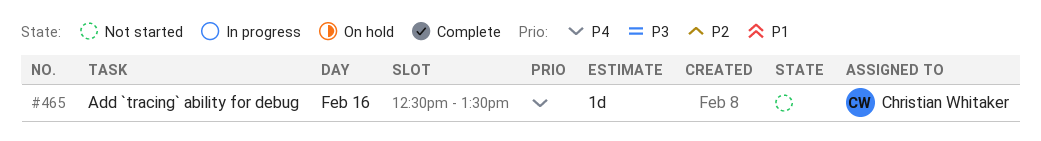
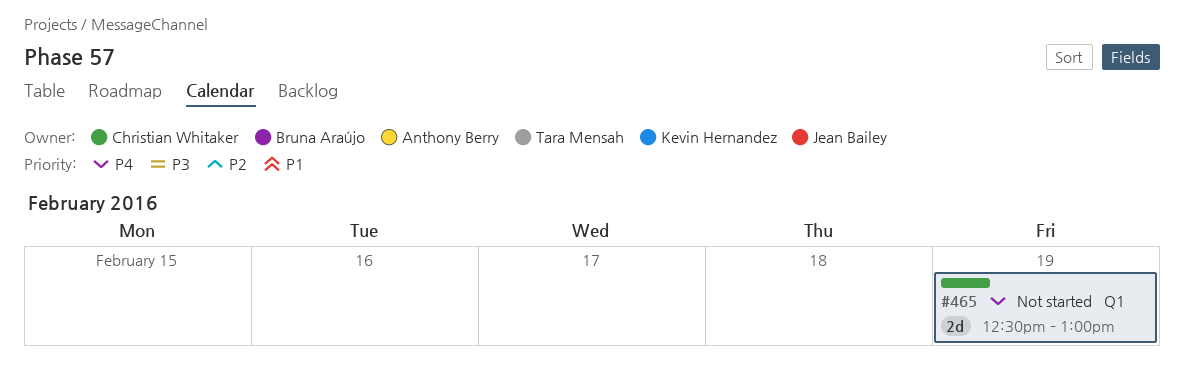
#465, estimate: 1d -> 2d
#465, day: Feb 16 -> Feb 19
#465, ends: 13:30 -> 13:00

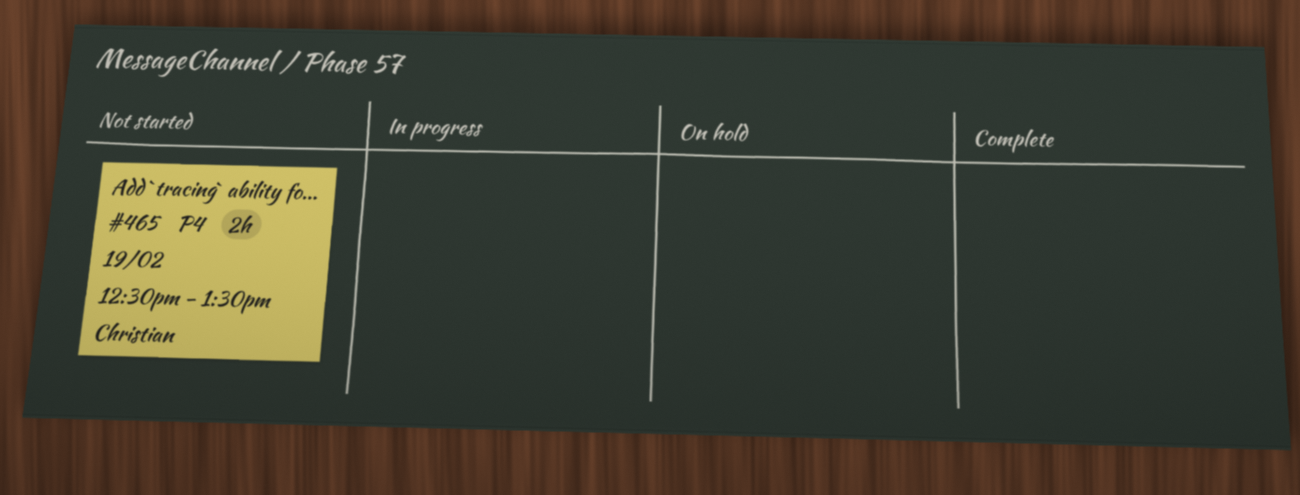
#465, estimate: 2d -> 2h
#465, ends: 13:00 -> 13:30

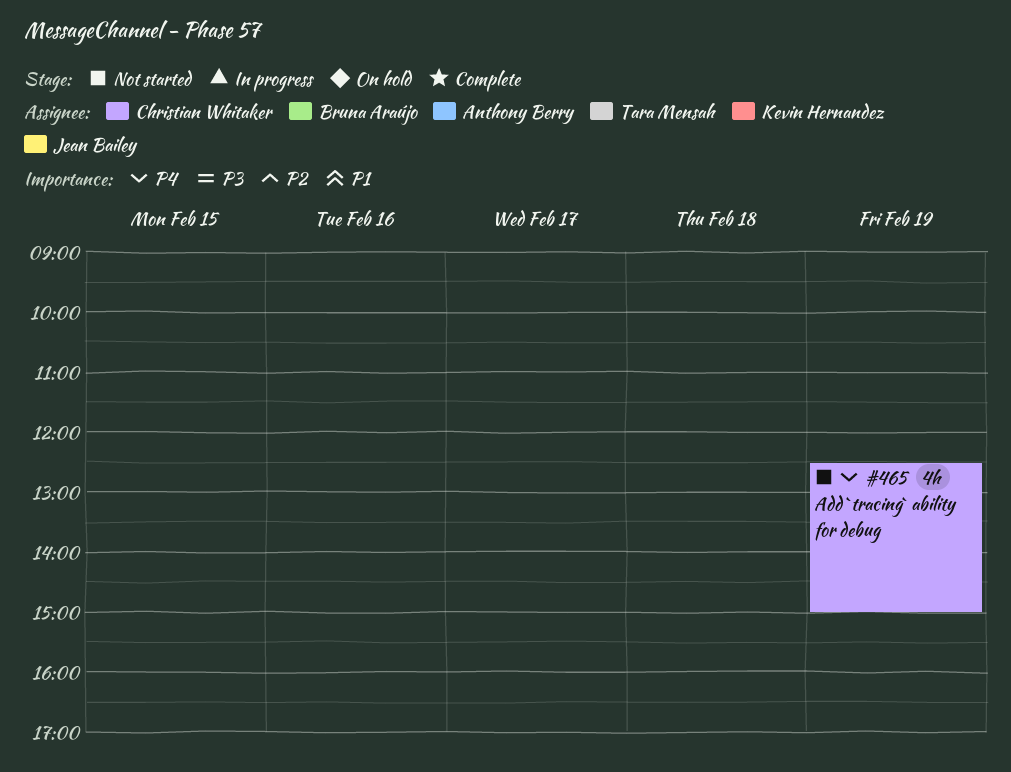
#465, estimate: 2h -> 4h
#465, ends: 13:30 -> 15:00

